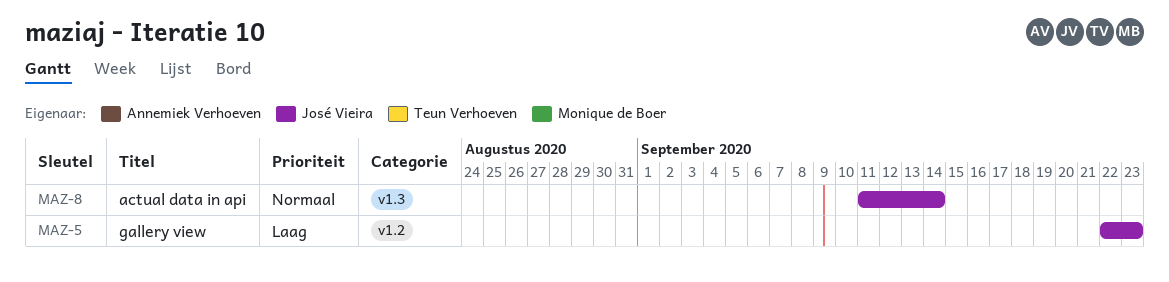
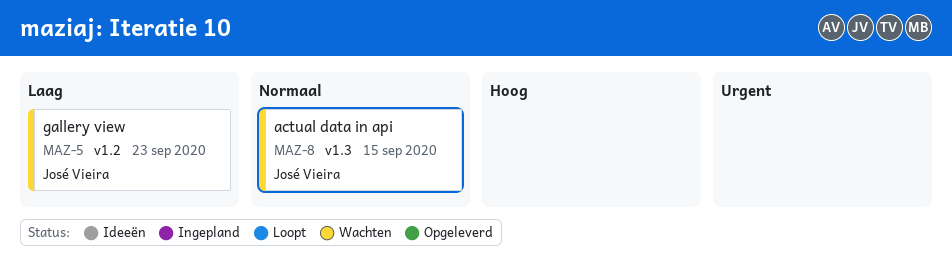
MAZ-8, due: Sep 14 -> Sep 15

